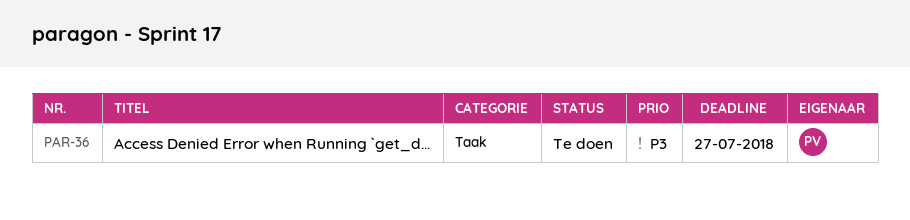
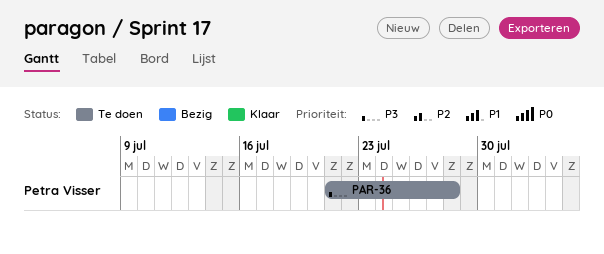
PAR-36, due: Jul 27 -> Jul 28

